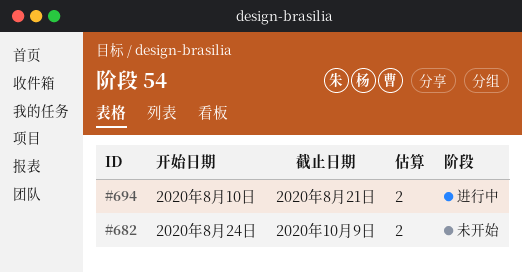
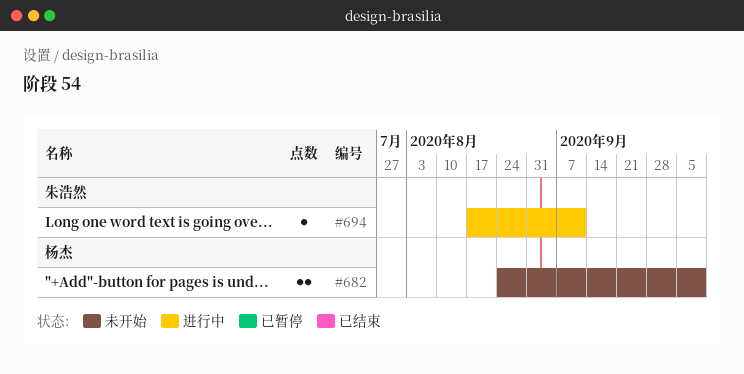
#694, estimate: 2 -> 1
#694, start: Aug 10 -> Aug 17
#694, due: Aug 21 -> Sep 11

